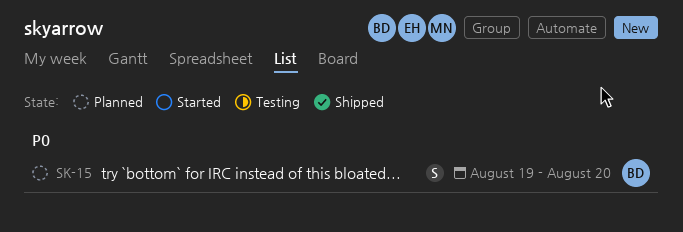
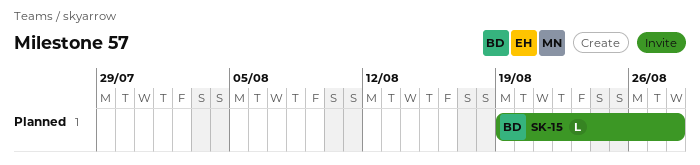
SK-15, estimate: S -> L
SK-15, due: Aug 20 -> Aug 28

